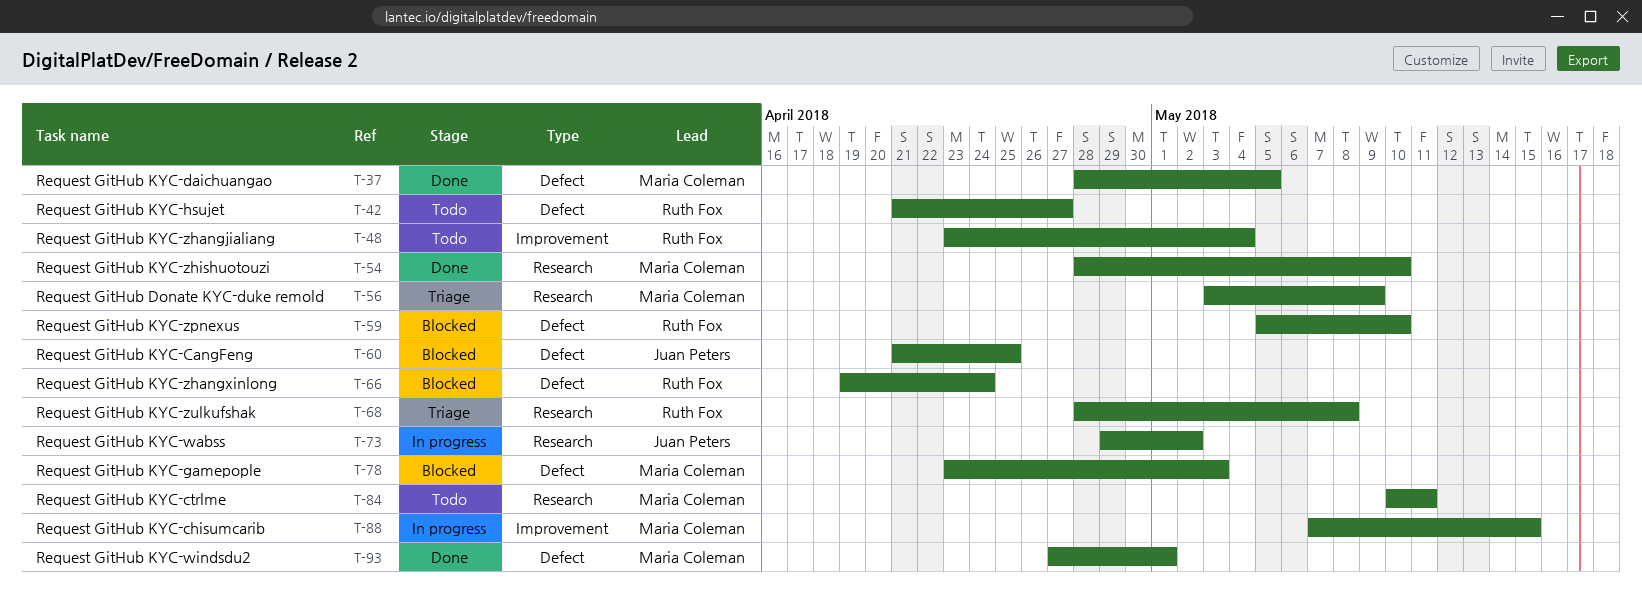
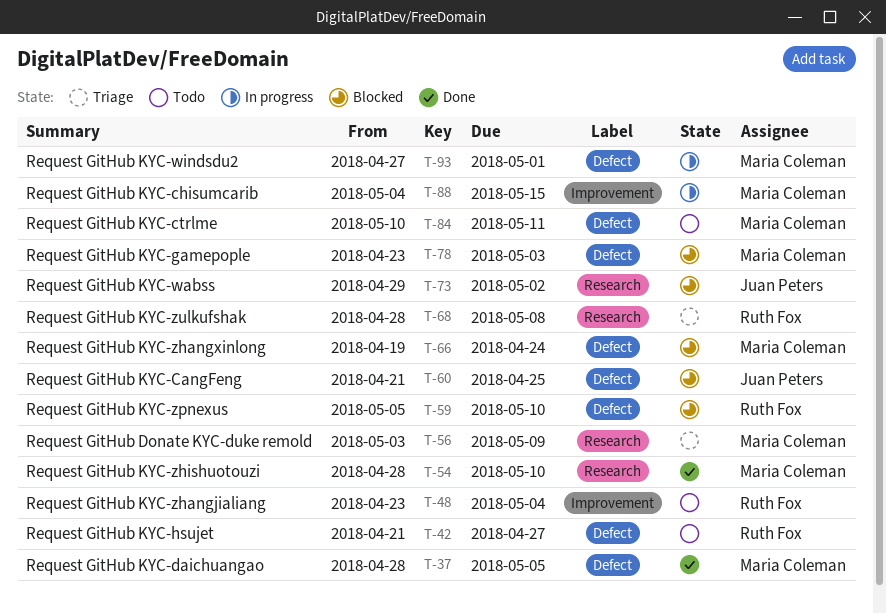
T-66, owner: Ruth Fox -> Maria Coleman
T-73, status: In progress -> Blocked
T-84, label: Research -> Defect
T-88, start: May 7 -> May 4
T-93, status: Done -> In progress

